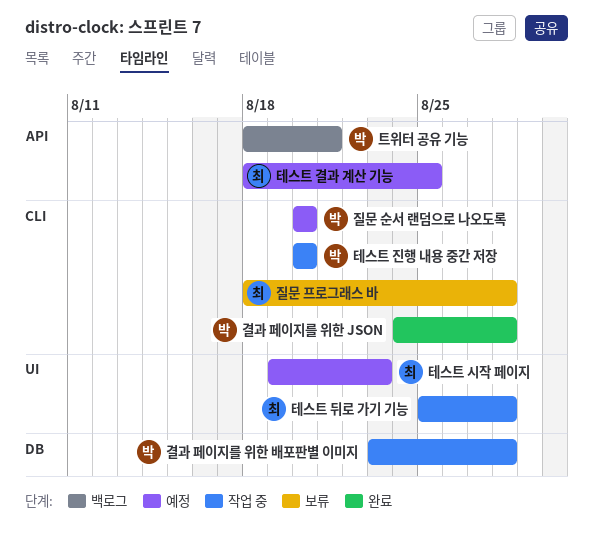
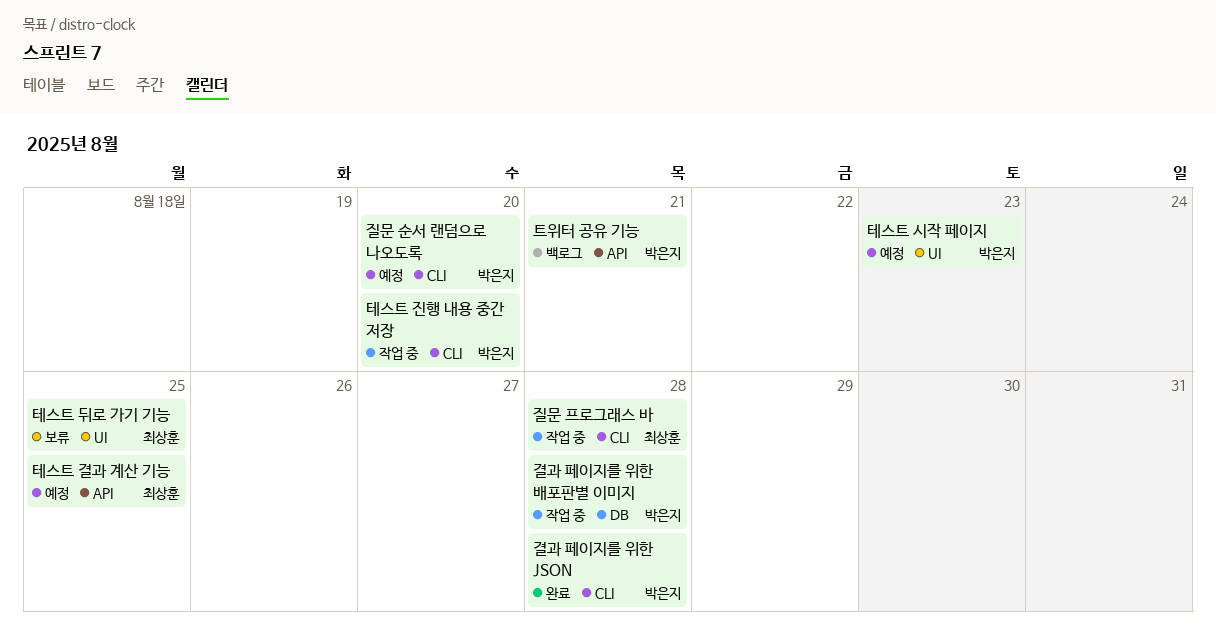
질문 프로그래스 바, status: 보류 -> 작업 중
테스트 뒤로 가기 기능, status: 작업 중 -> 보류
테스트 뒤로 가기 기능, due: Aug 28 -> Aug 25
테스트 시작 페이지, owner: 최상훈 -> 박은지

